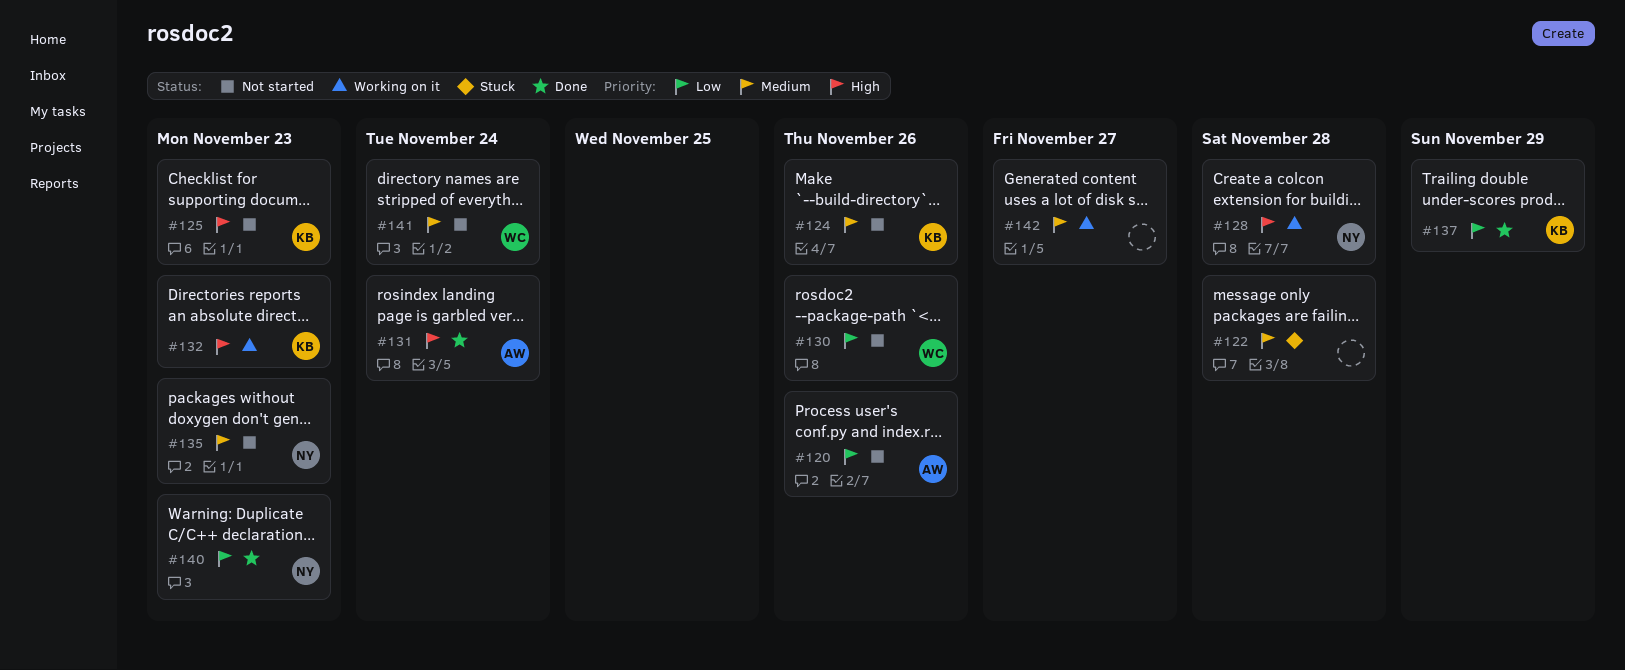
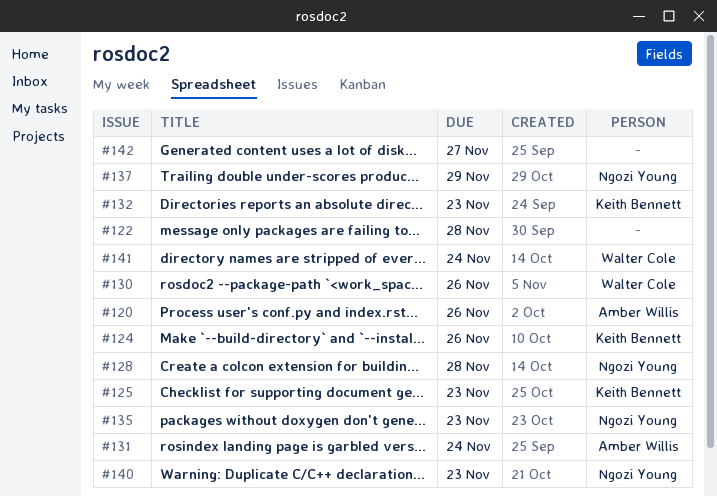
#137, owner: Keith Bennett -> Ngozi Young

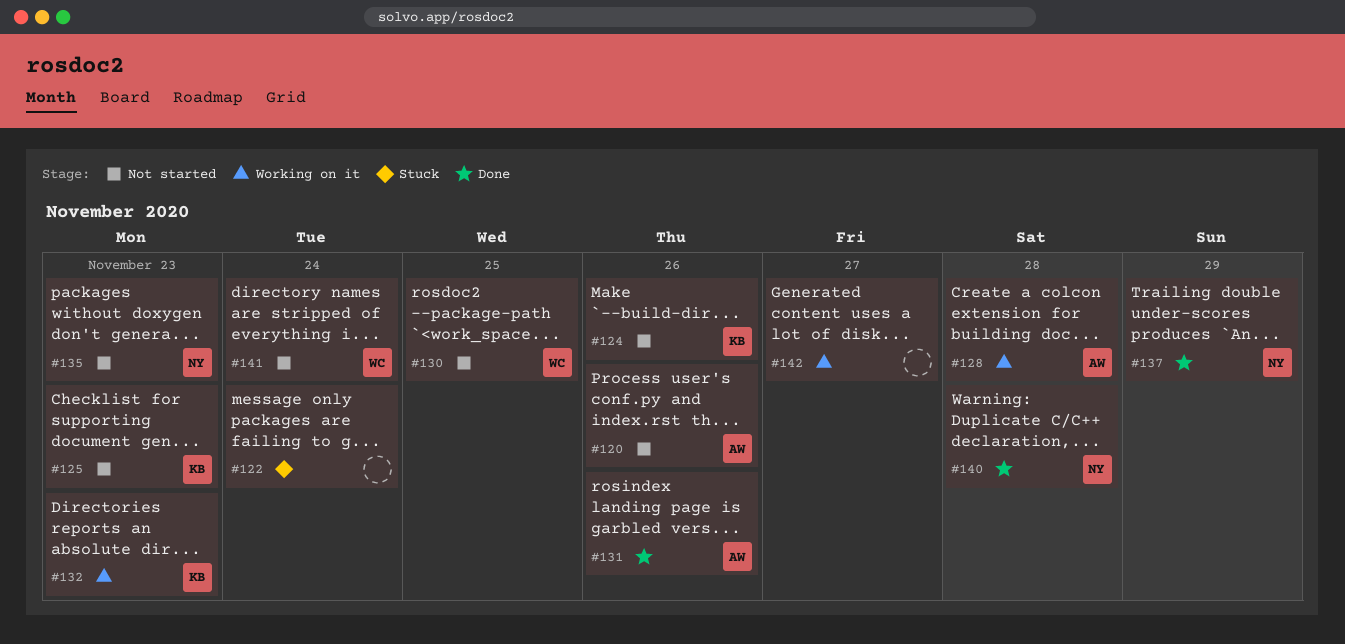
#122, due: Nov 28 -> Nov 24
#128, owner: Ngozi Young -> Amber Willis
#130, due: Nov 26 -> Nov 25
#131, due: Nov 24 -> Nov 26
#140, due: Nov 23 -> Nov 28

